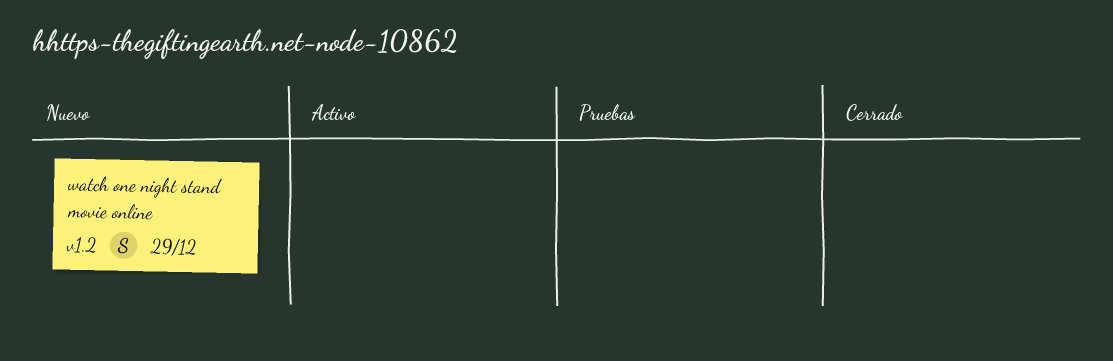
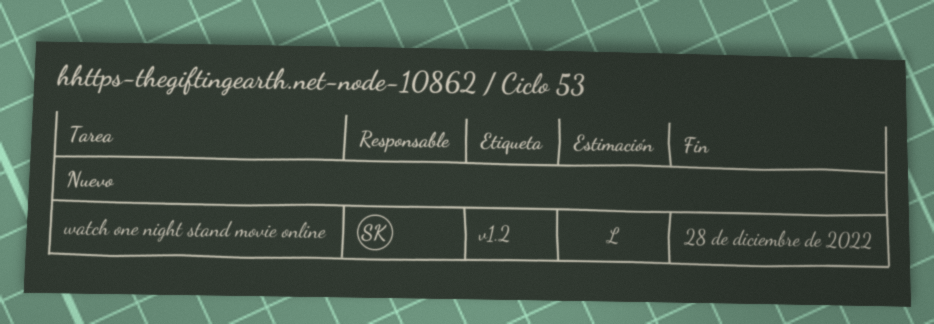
watch one night stand movie online, estimate: S -> L
watch one night stand movie online, due: Dec 29 -> Dec 28

